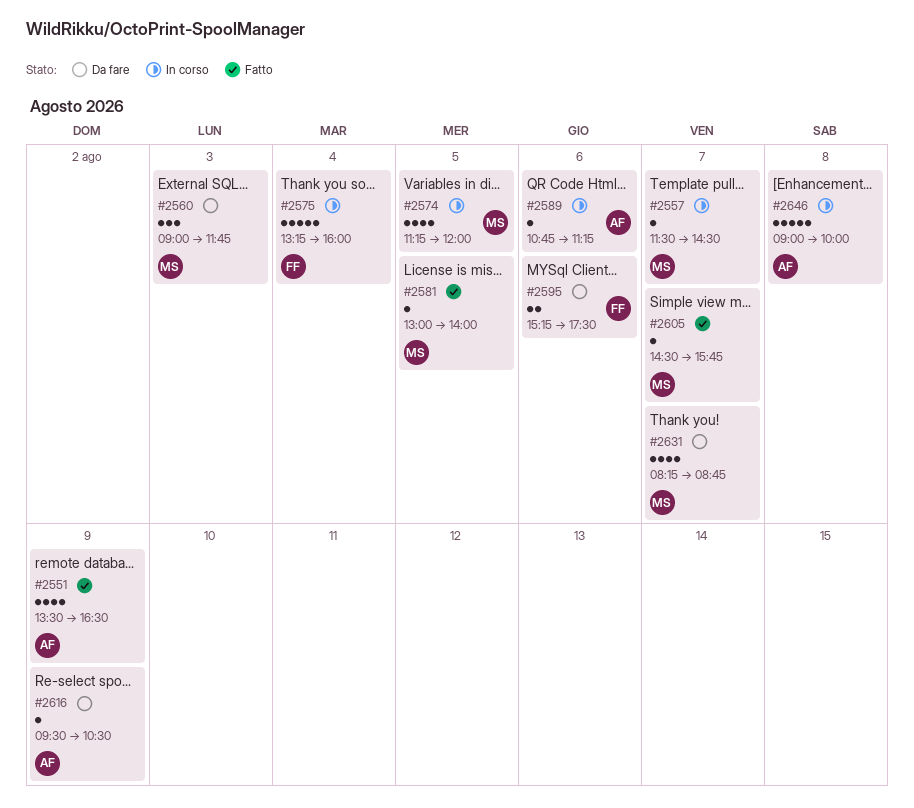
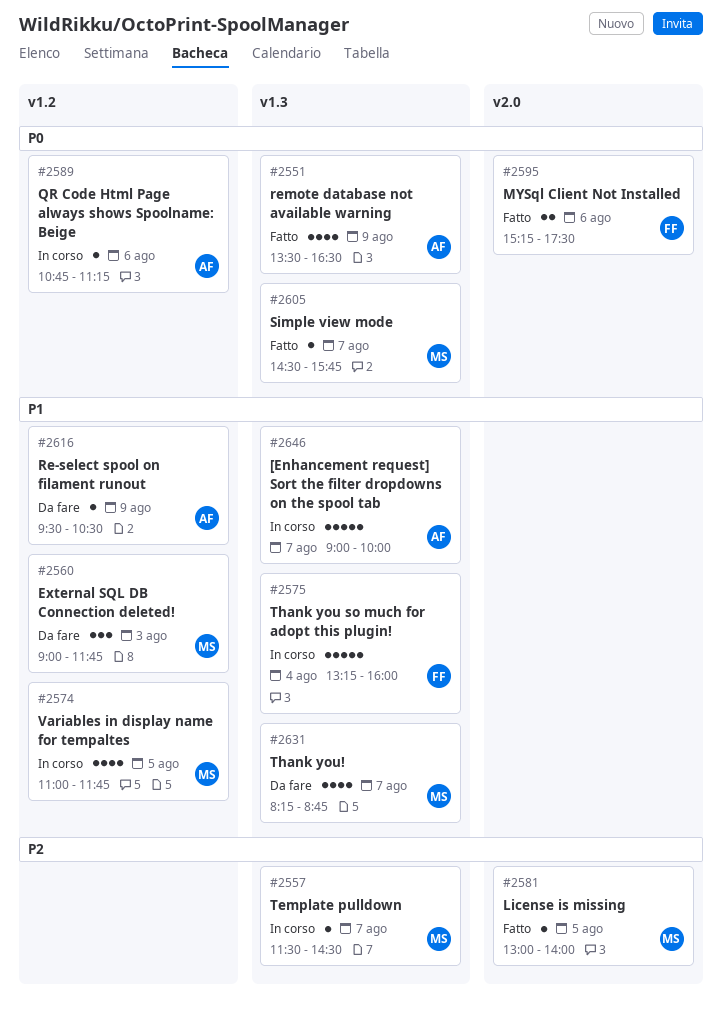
#2574, begins: 11:15 -> 11:00
#2574, ends: 12:00 -> 11:45
#2595, status: Da fare -> Fatto
#2646, day: Aug 8 -> Aug 7

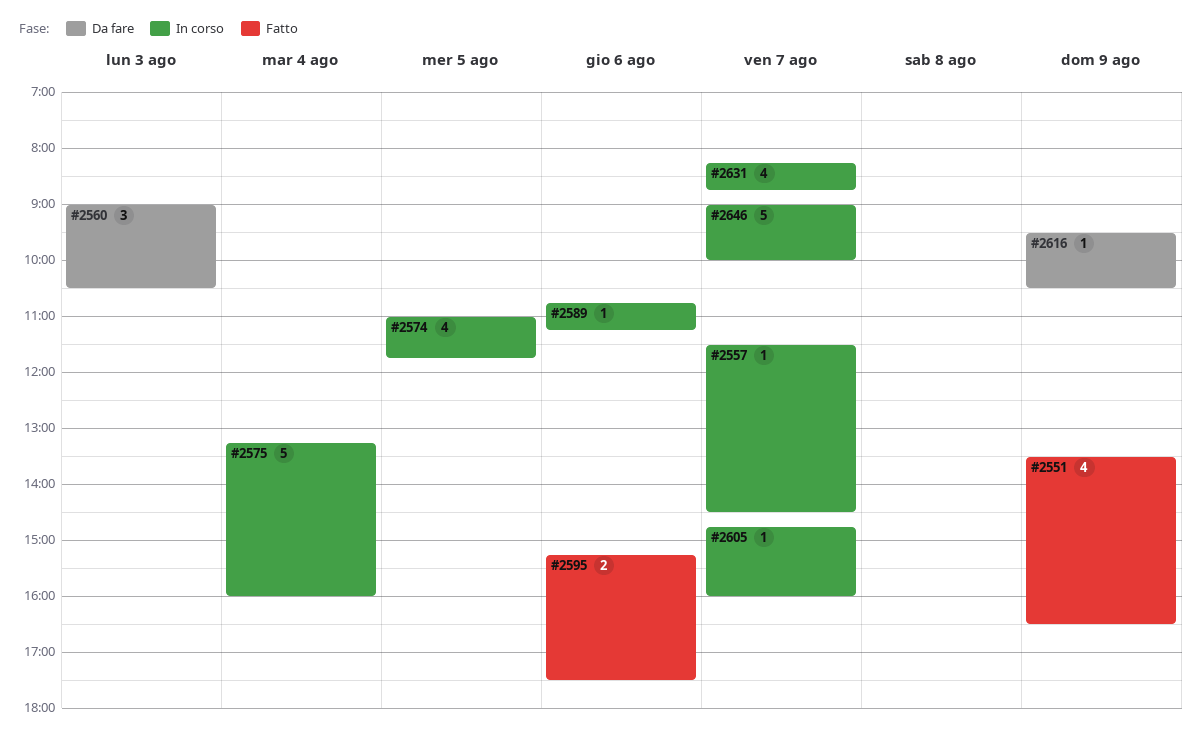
#2560, ends: 11:45 -> 10:30
#2581: present -> none
#2605, status: Fatto -> In corso
#2605, begins: 14:30 -> 14:45
#2605, ends: 15:45 -> 16:00
#2631, status: Da fare -> In corso

